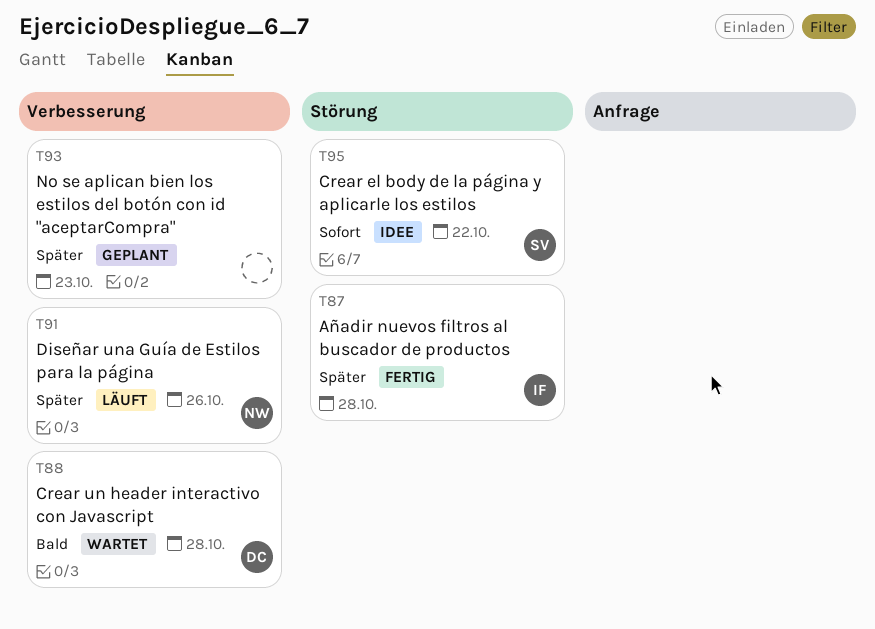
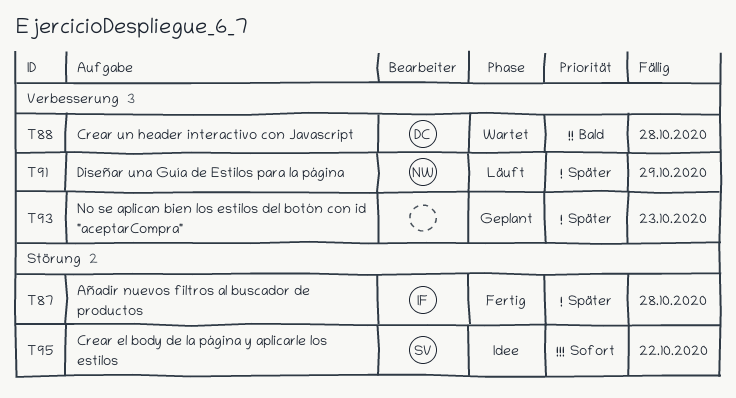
T91, due: Oct 26 -> Oct 29

